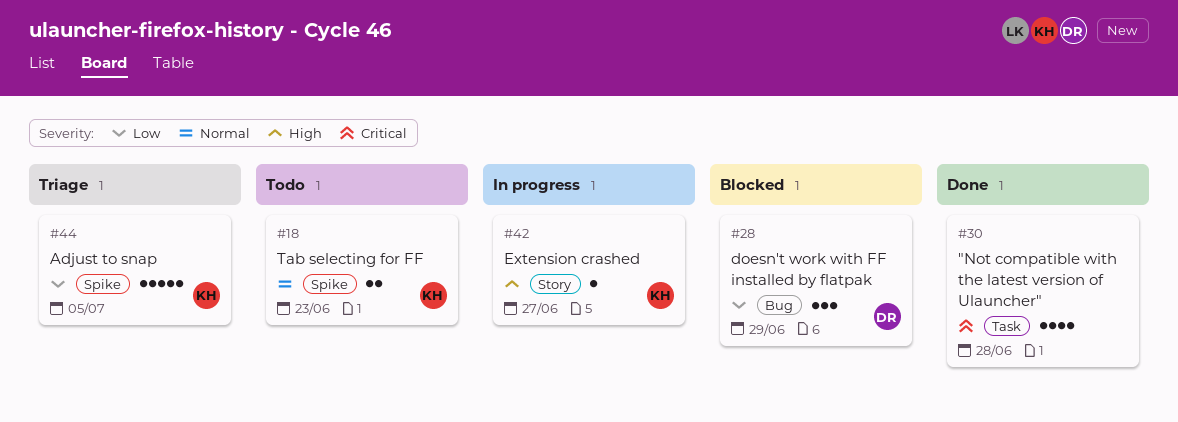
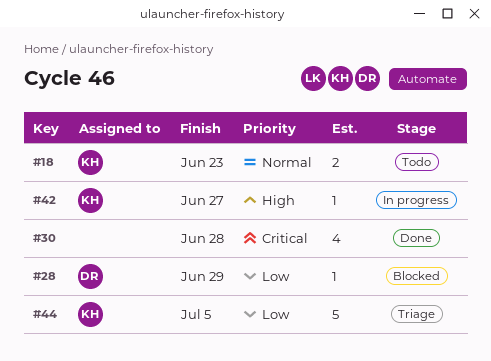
#28, estimate: 3 -> 1

